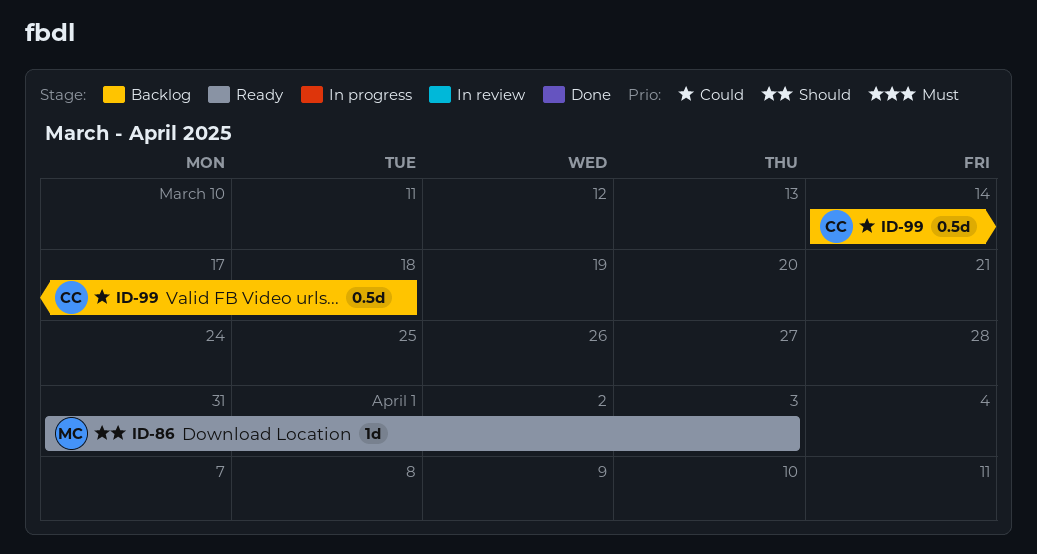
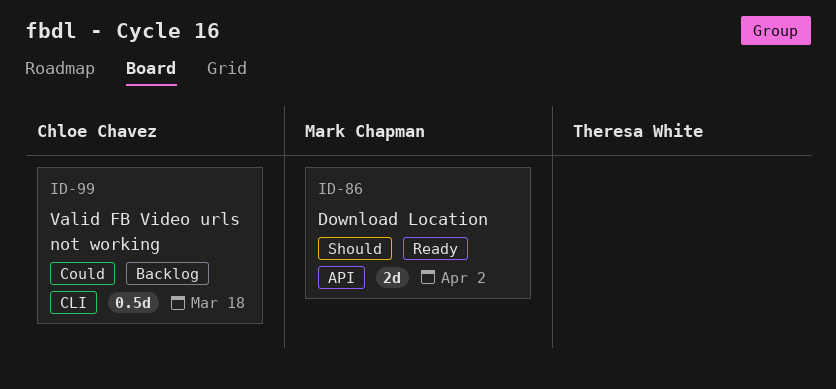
ID-86, estimate: 1d -> 2d
ID-86, due: Apr 3 -> Apr 2

